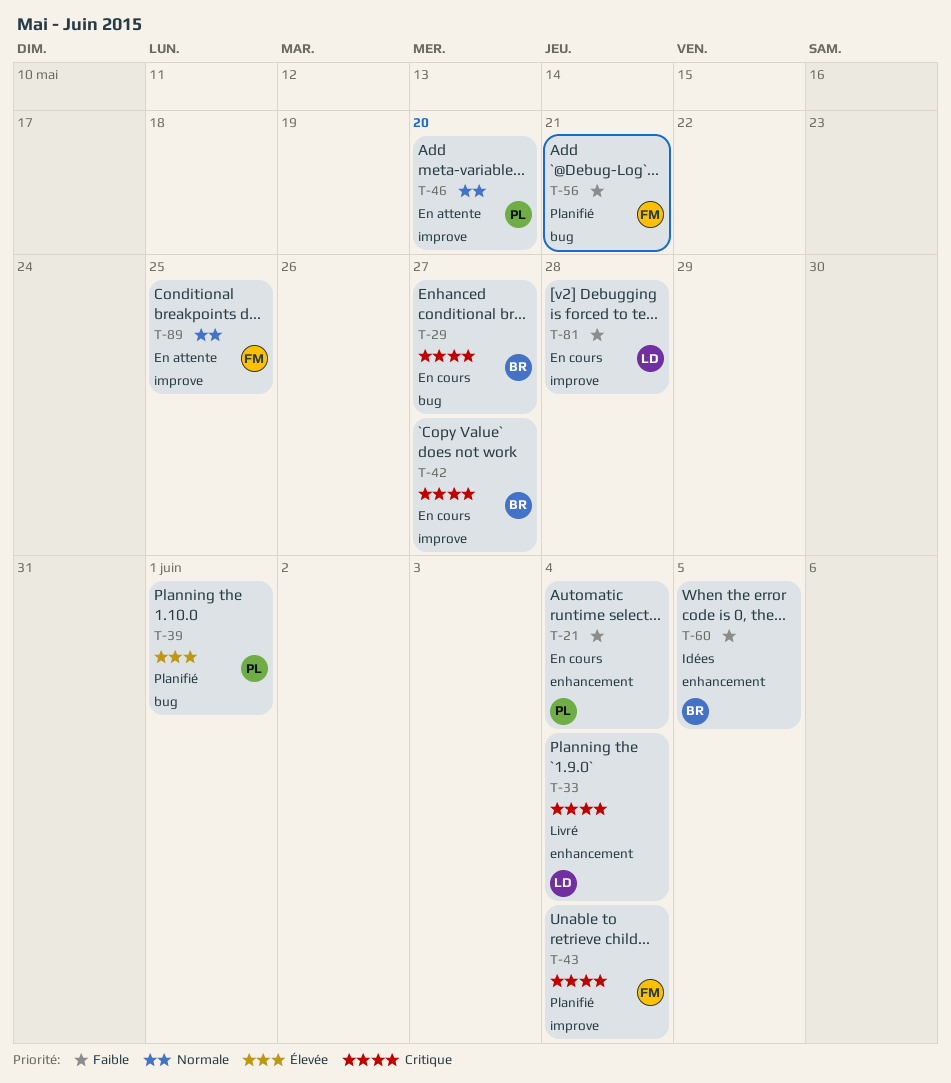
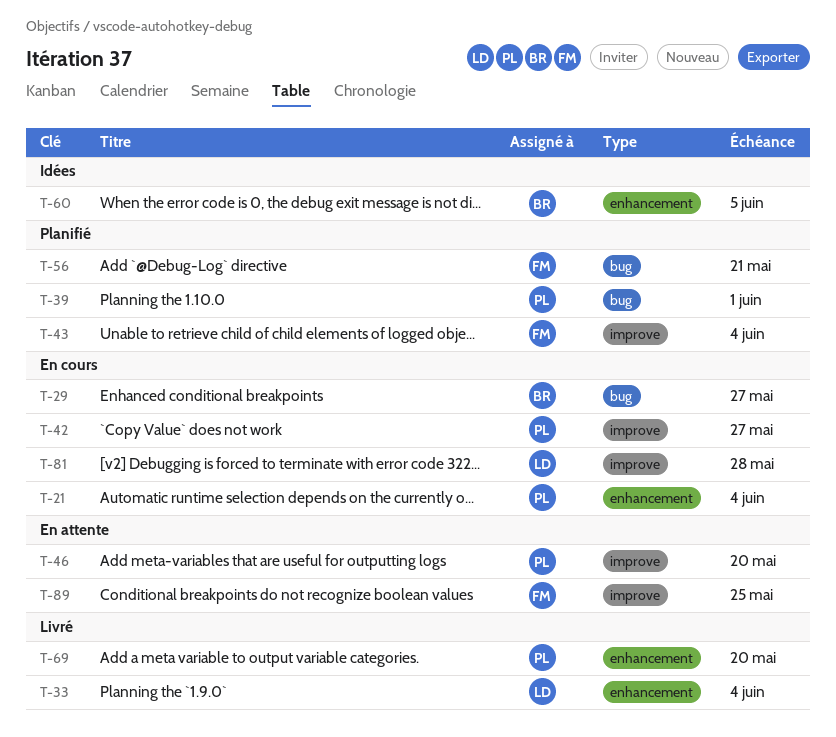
T-42, owner: BR -> PL
T-69: none -> present

